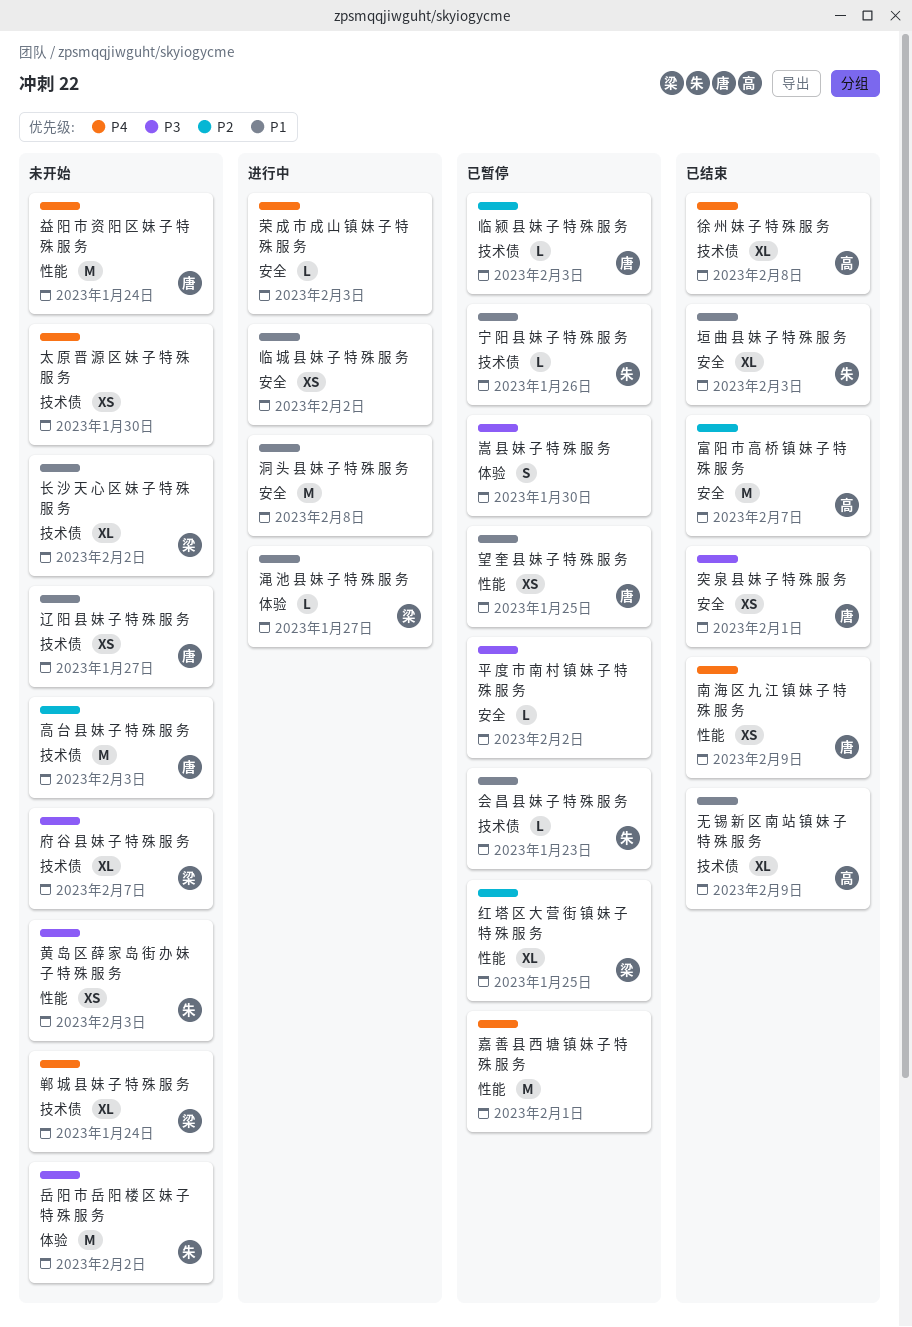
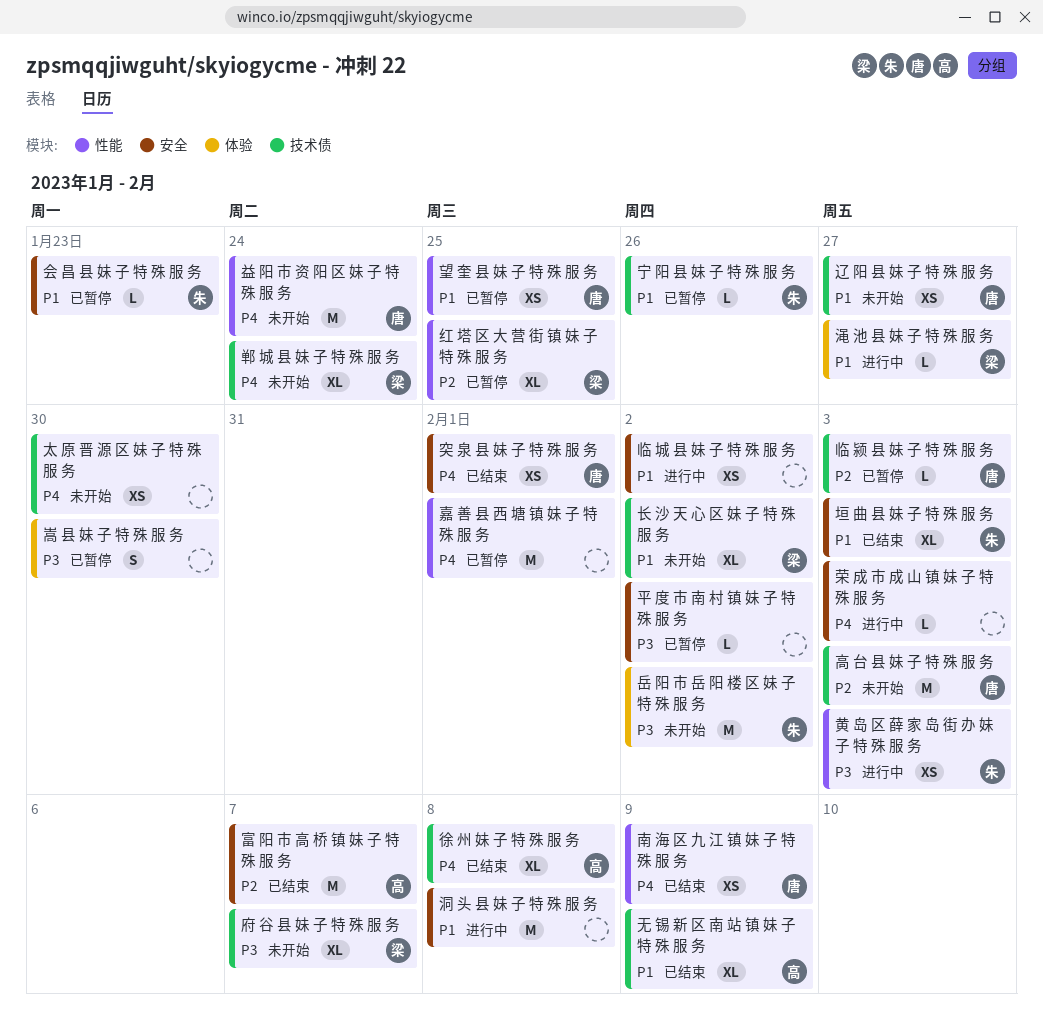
会 昌 县 妹 子 特 殊 服 务, label: 技术债 -> 安全
突 泉 县 妹 子 特 殊 服 务, priority: P3 -> P4
黄 岛 区 薛 家 岛 街 办 妹 子 特 殊 服 务, status: 未开始 -> 进行中

